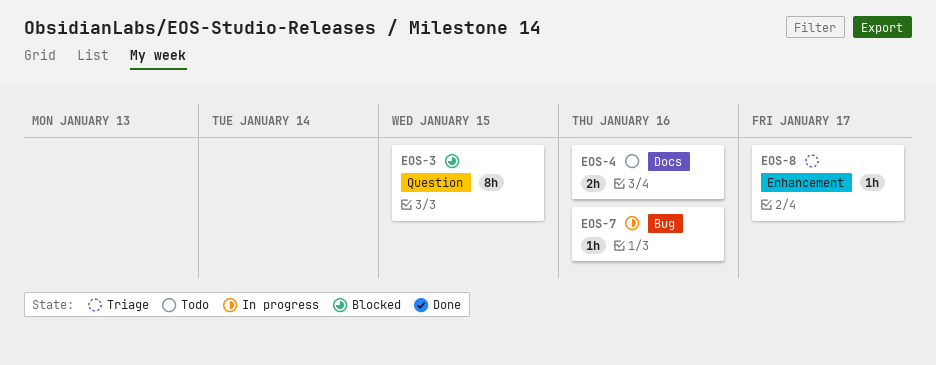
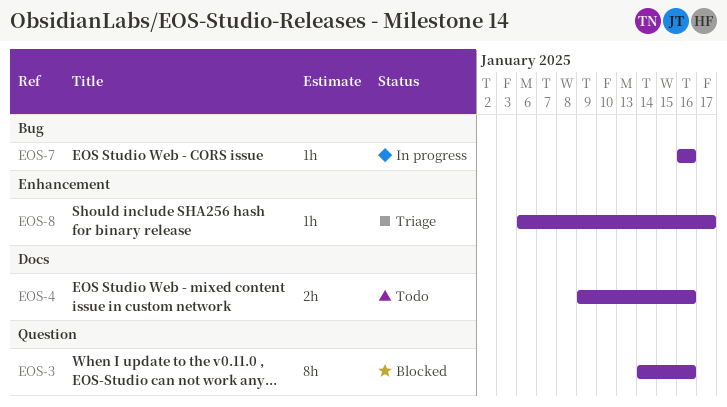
EOS-3, due: Jan 15 -> Jan 16

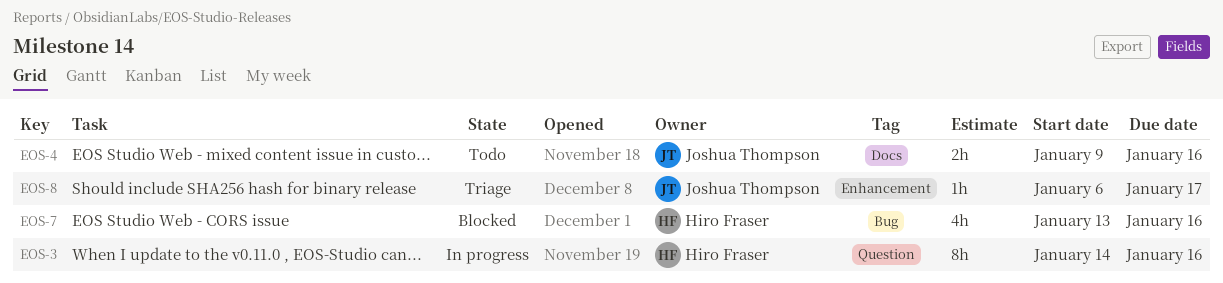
EOS-3, status: Blocked -> In progress
EOS-7, status: In progress -> Blocked
EOS-7, estimate: 1h -> 4h
EOS-7, start: Jan 16 -> Jan 13

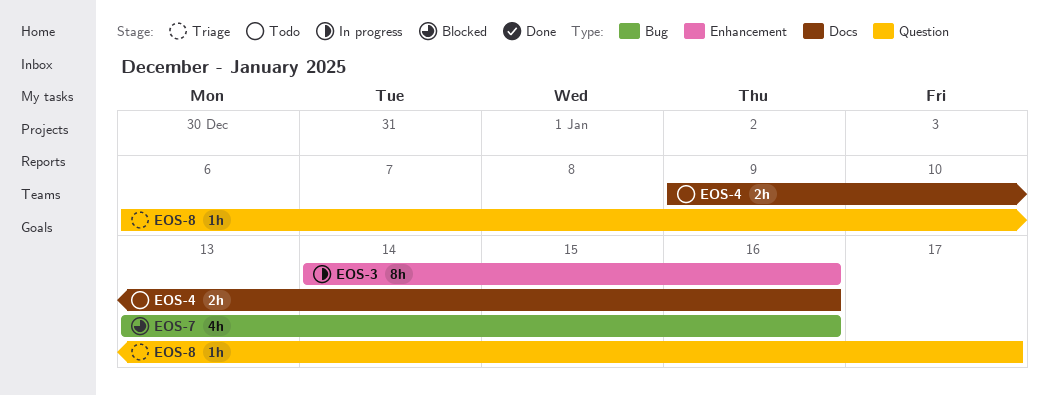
EOS-3, label: Question -> Enhancement
EOS-8, label: Enhancement -> Question

